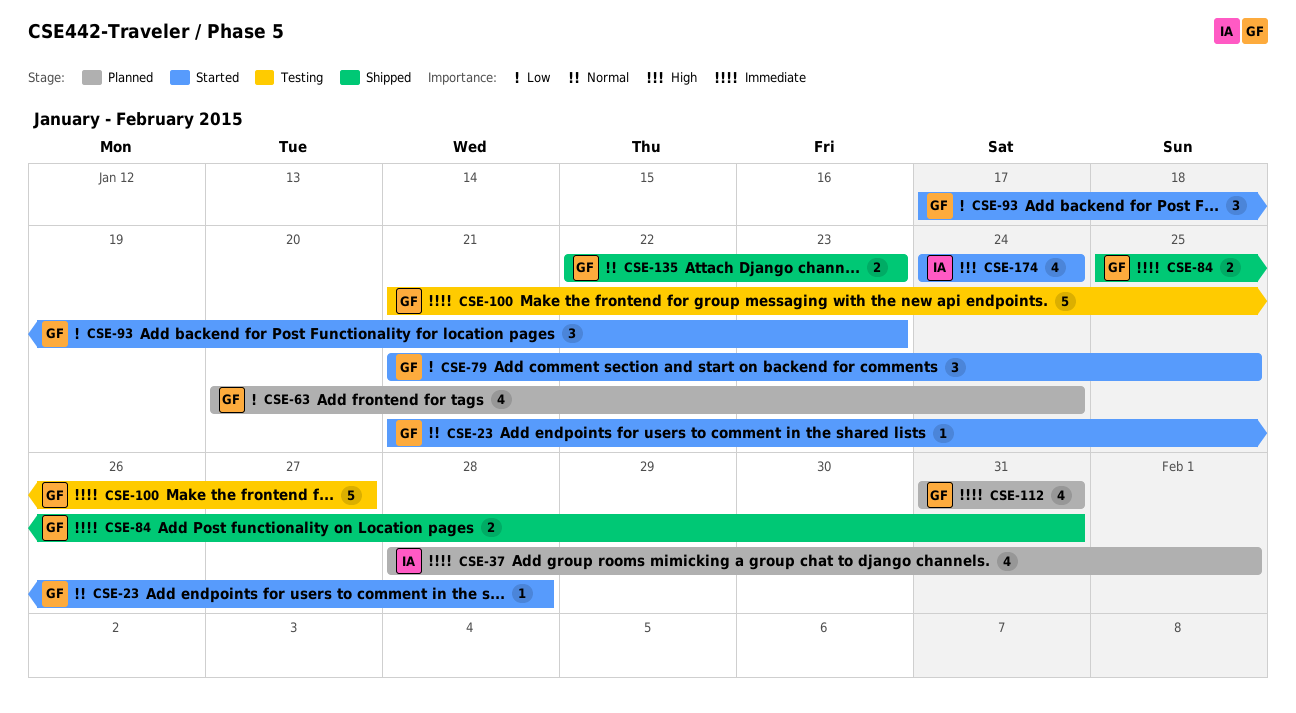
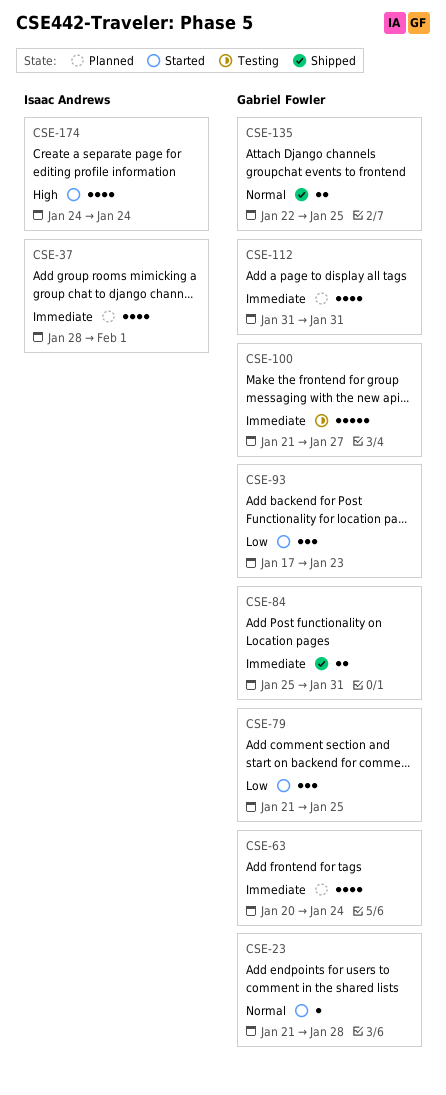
CSE-63, priority: Low -> Immediate
CSE-135, due: Jan 23 -> Jan 25

